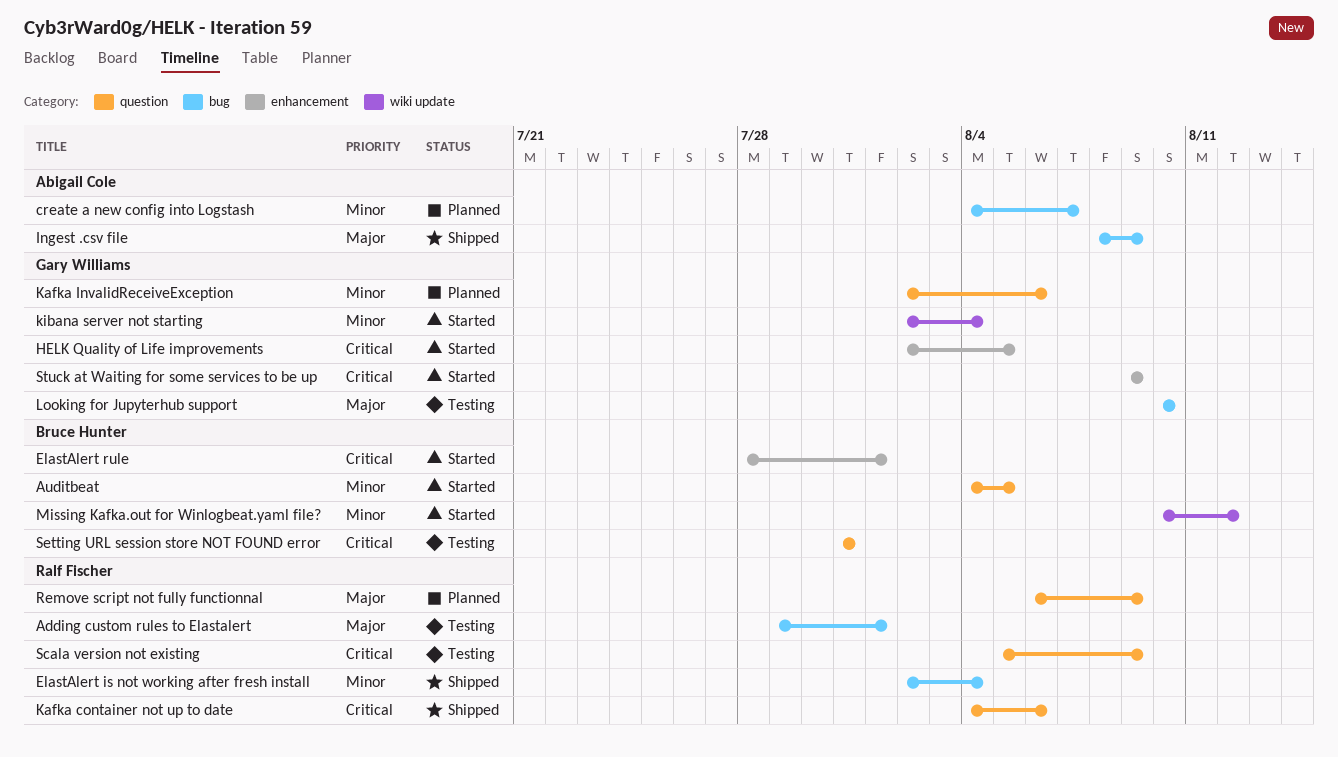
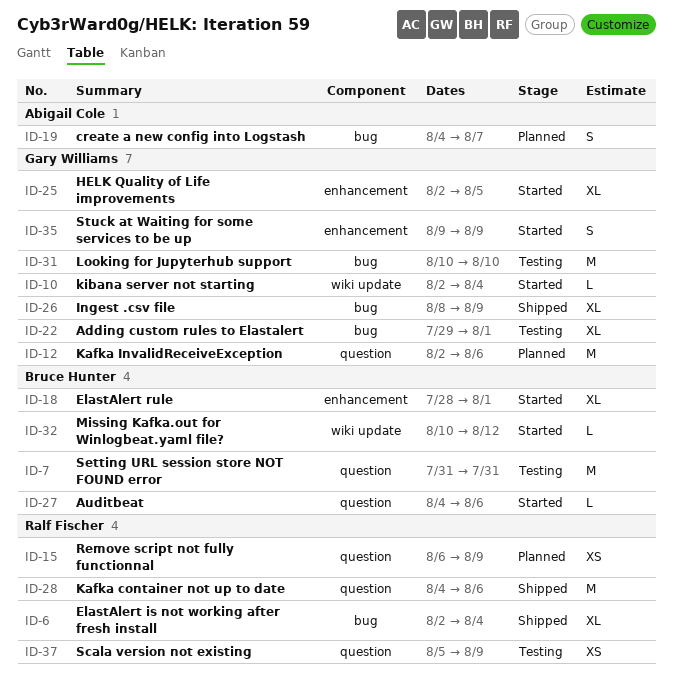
Adding custom rules to Elastalert, owner: Ralf Fischer -> Gary Williams
Auditbeat, due: Aug 5 -> Aug 6
Ingest .csv file, owner: Abigail Cole -> Gary Williams

